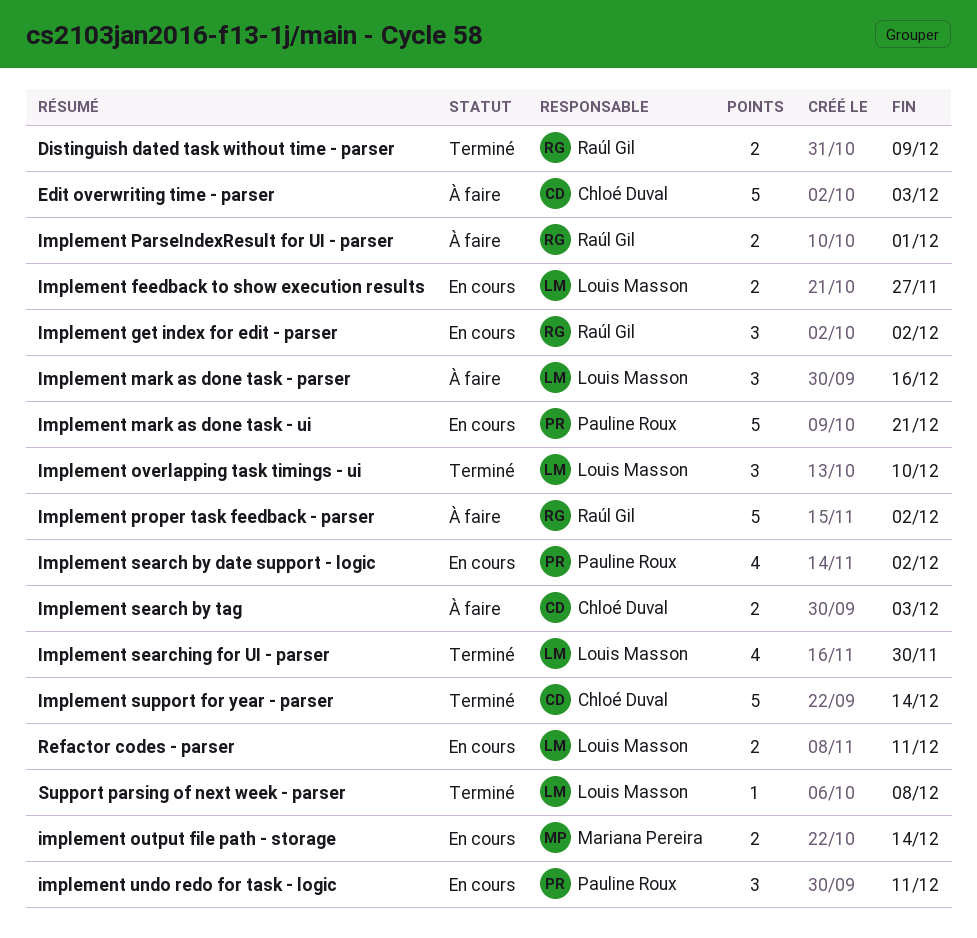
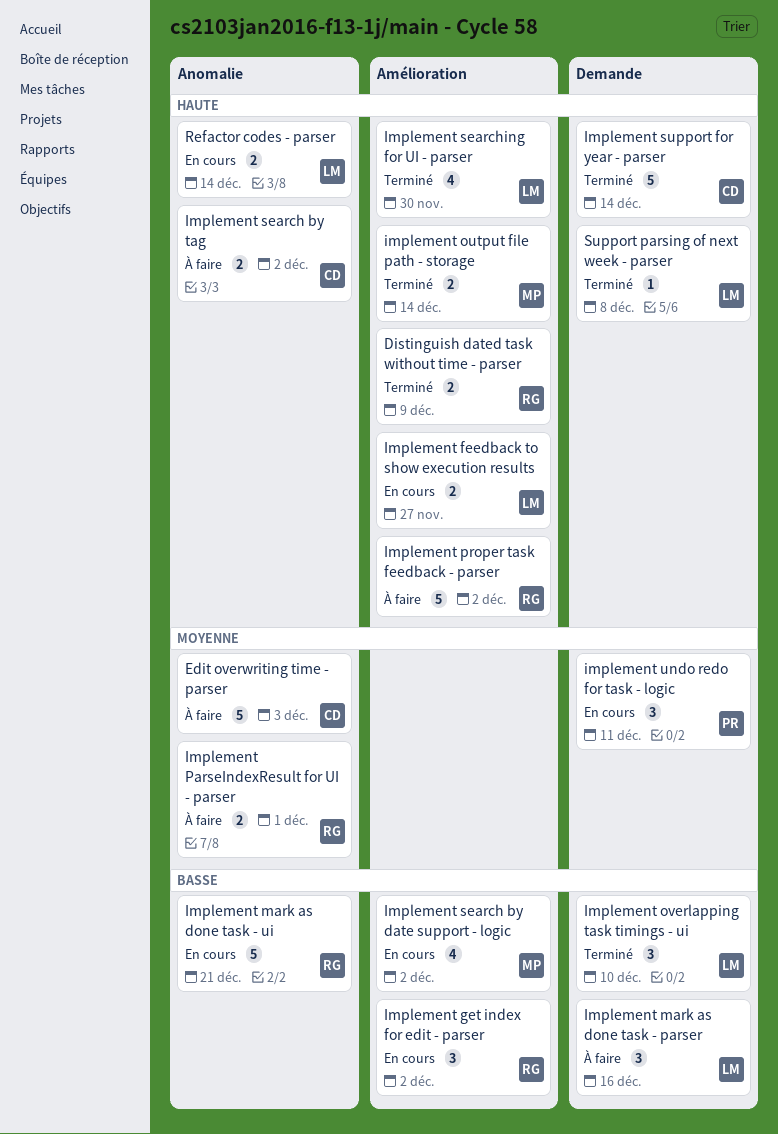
Implement mark as done task - ui, owner: Pauline Roux -> Raúl Gil
implement output file path - storage, status: En cours -> Terminé
Implement search by date support - logic, owner: Pauline Roux -> Mariana Pereira
Implement search by tag, due: Dec 3 -> Dec 2
Refactor codes - parser, due: Dec 11 -> Dec 14

